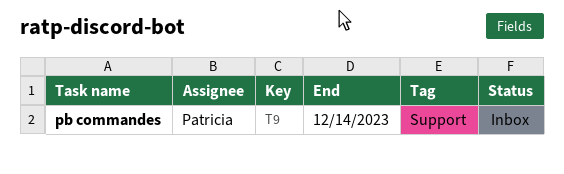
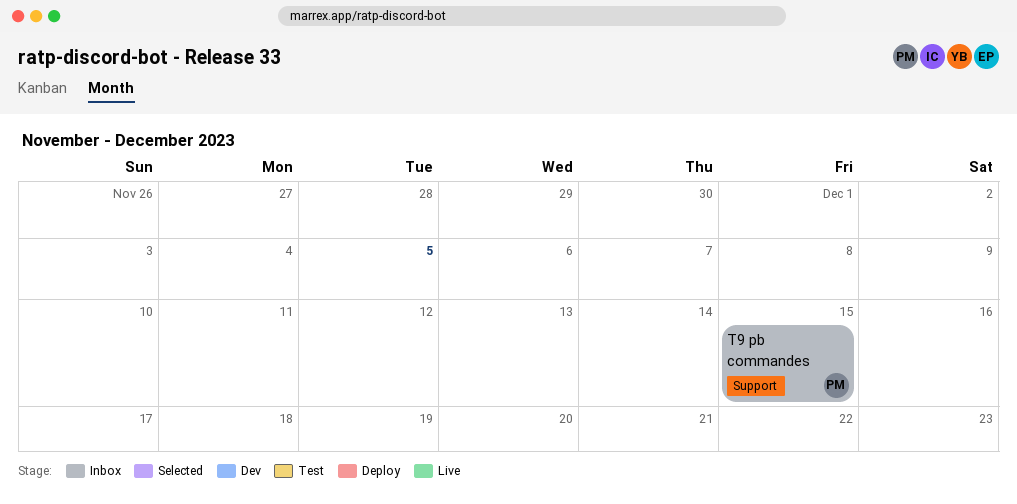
T9, due: Dec 14 -> Dec 15

